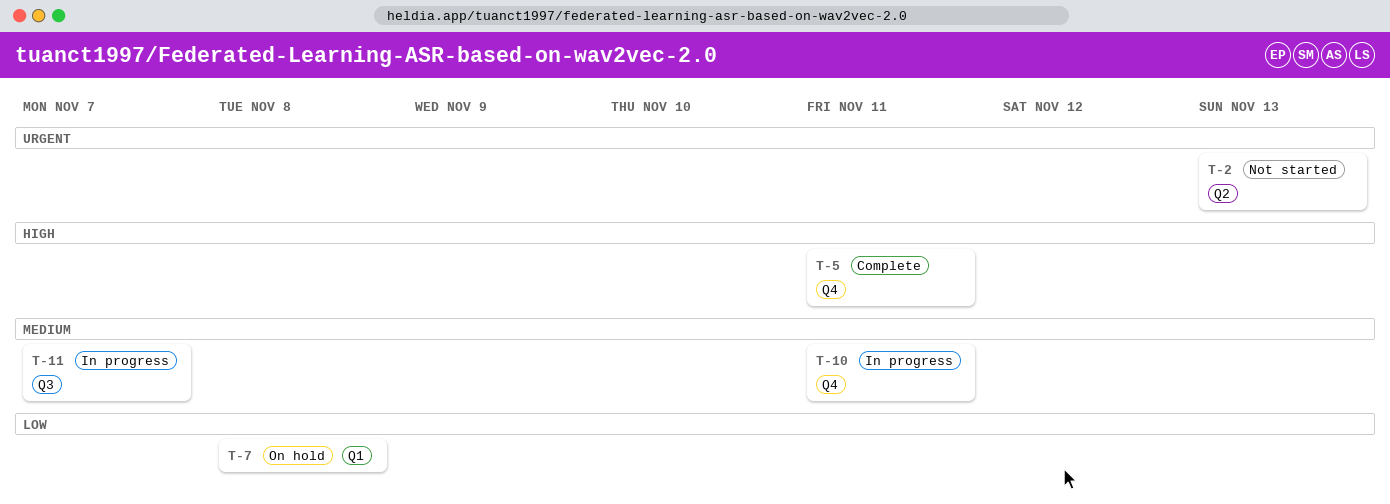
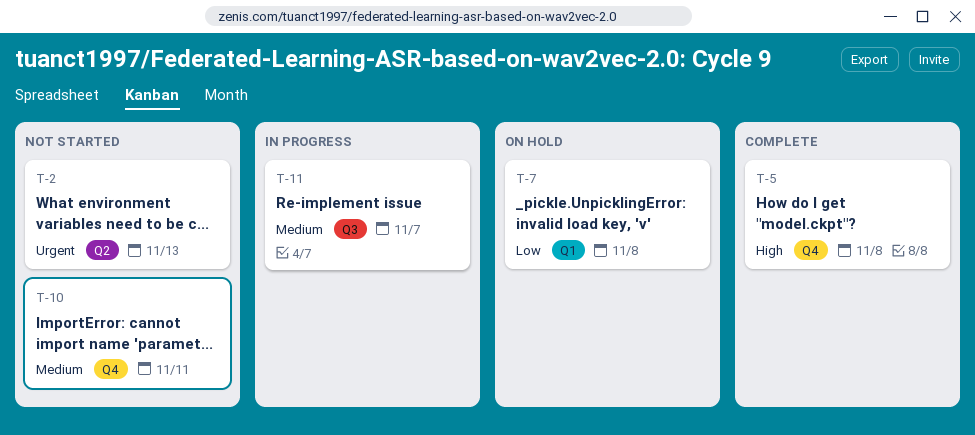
T-5, due: Nov 11 -> Nov 8
T-10, status: In progress -> Not started

